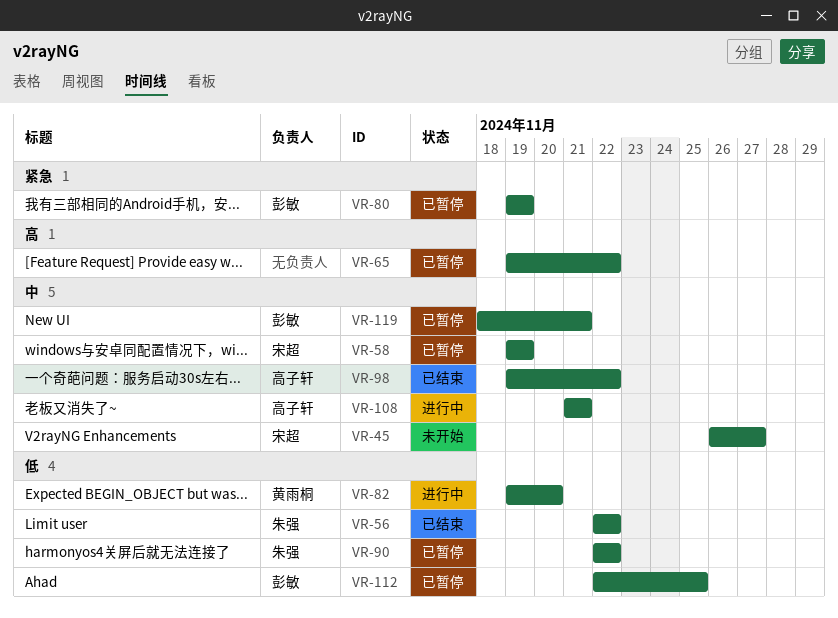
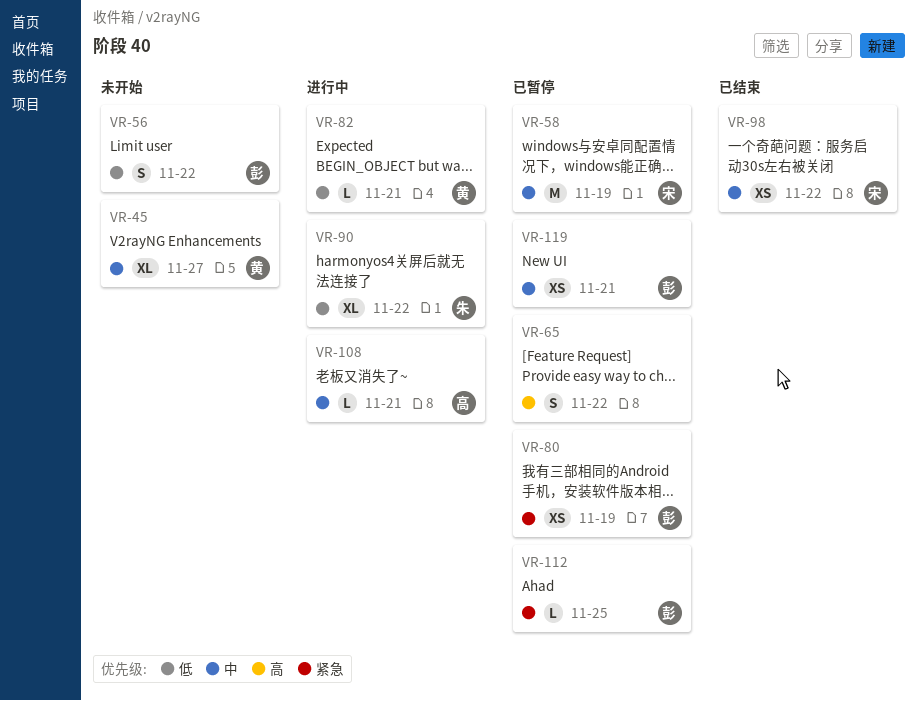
VR-45, owner: 宋超 -> 黄雨桐
VR-56, status: 已结束 -> 未开始
VR-56, owner: 朱强 -> 彭敏
VR-82, due: Nov 20 -> Nov 21
VR-90, status: 已暂停 -> 进行中
VR-98, owner: 高子轩 -> 宋超
VR-112, priority: 低 -> 紧急

